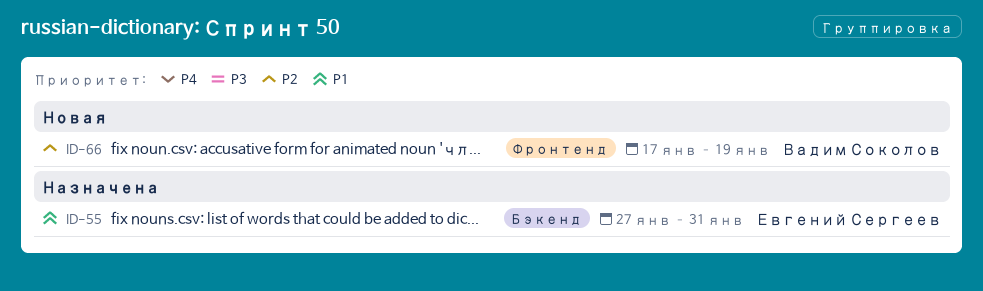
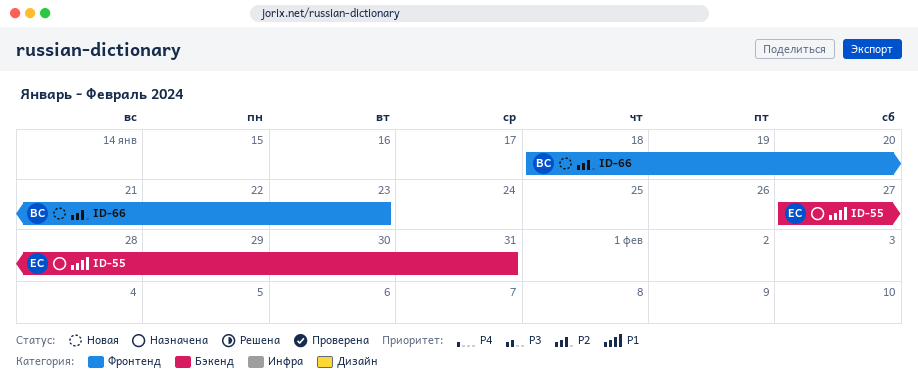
ID-66, start: Jan 17 -> Jan 18
ID-66, due: Jan 19 -> Jan 23

